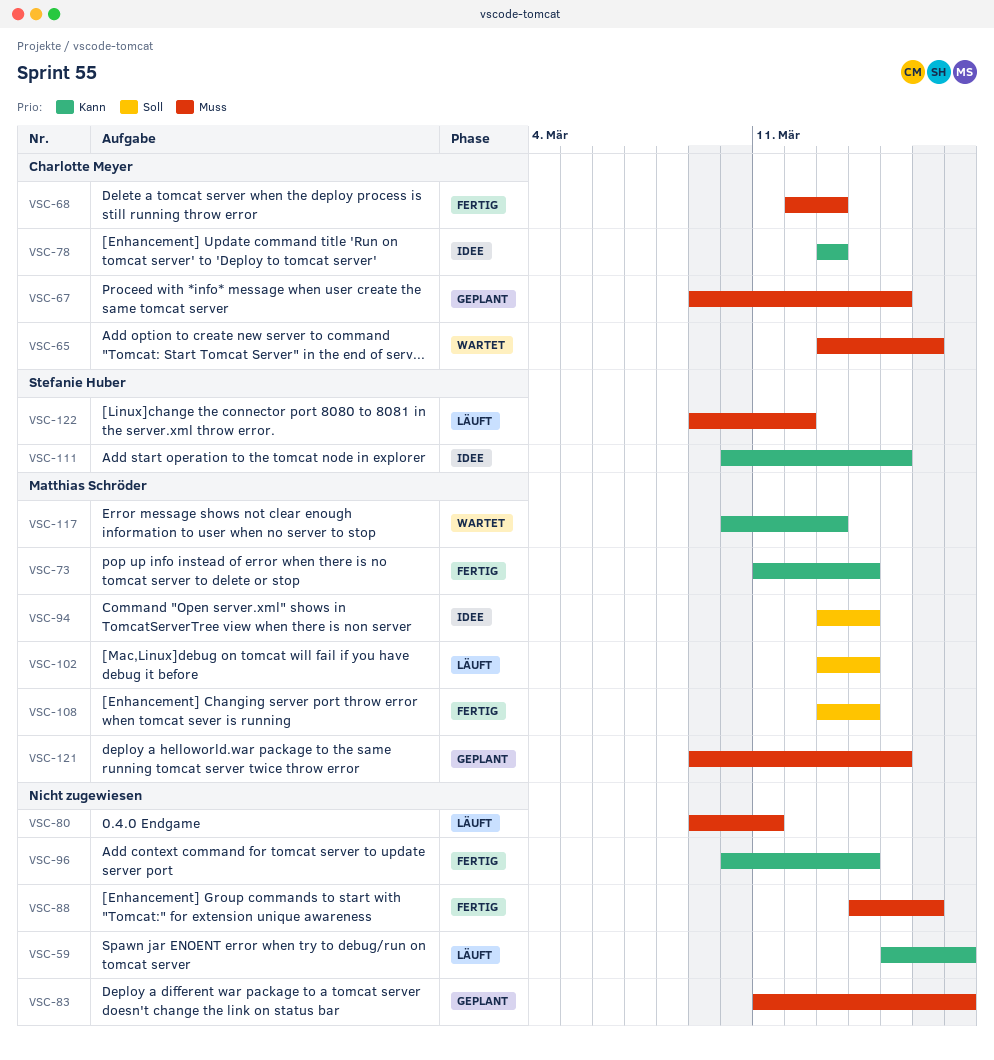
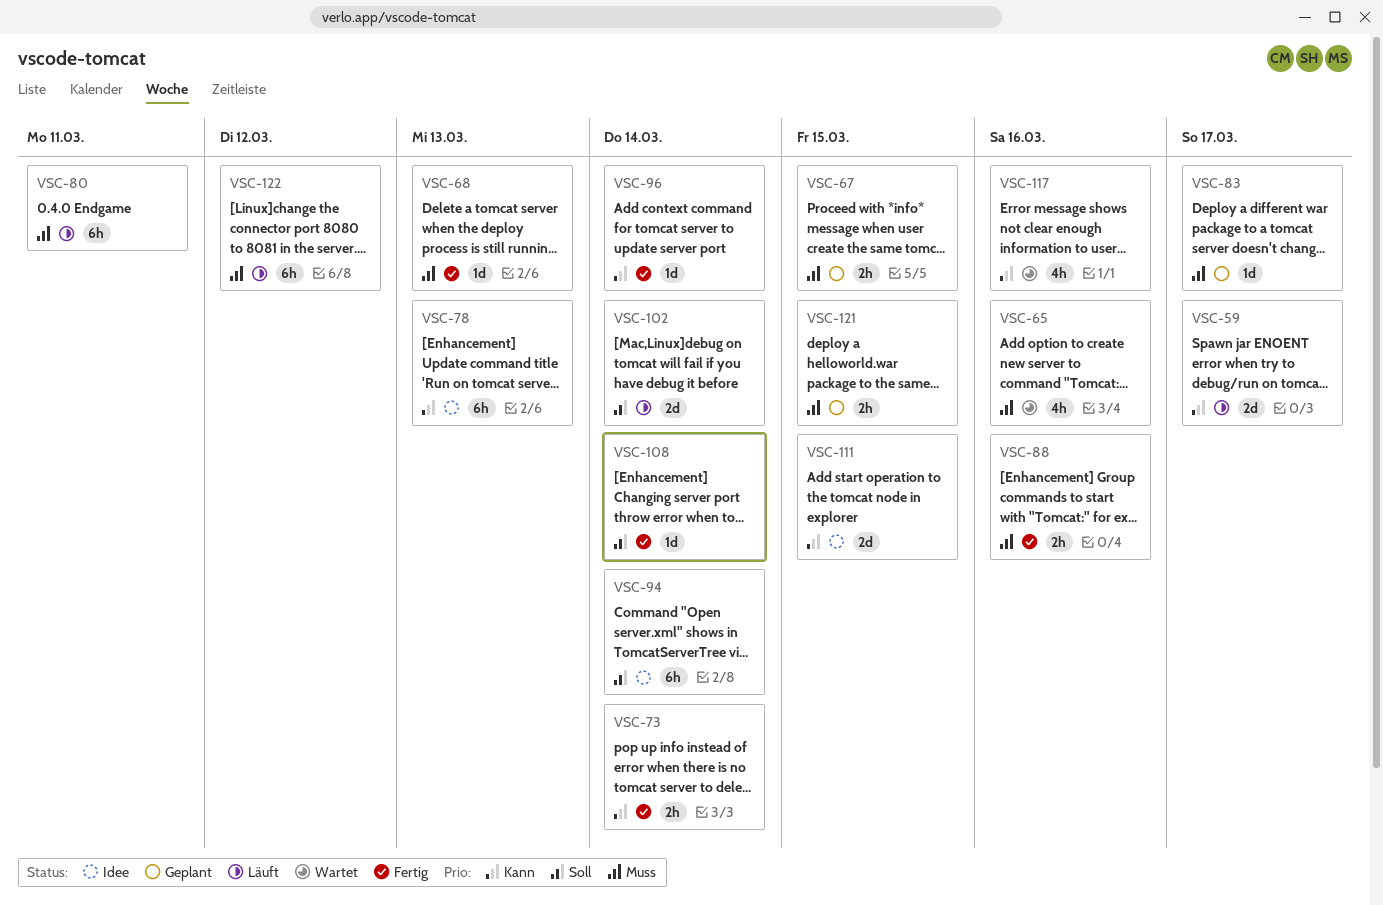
VSC-117, due: Mar 13 -> Mar 16

